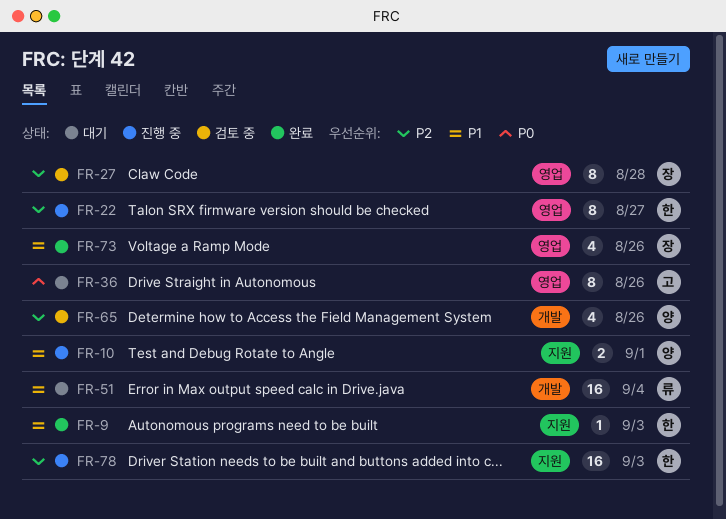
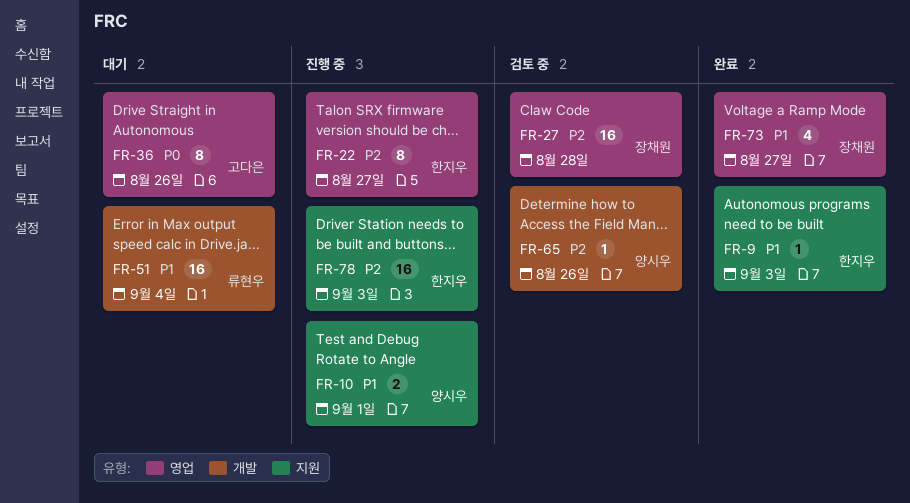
FR-27, estimate: 8 -> 16
FR-65, estimate: 4 -> 1
FR-73, due: Aug 26 -> Aug 27

